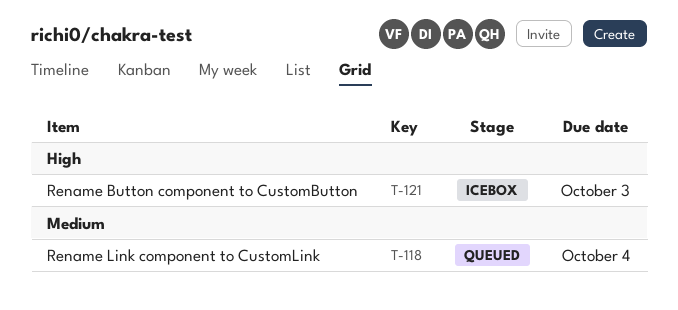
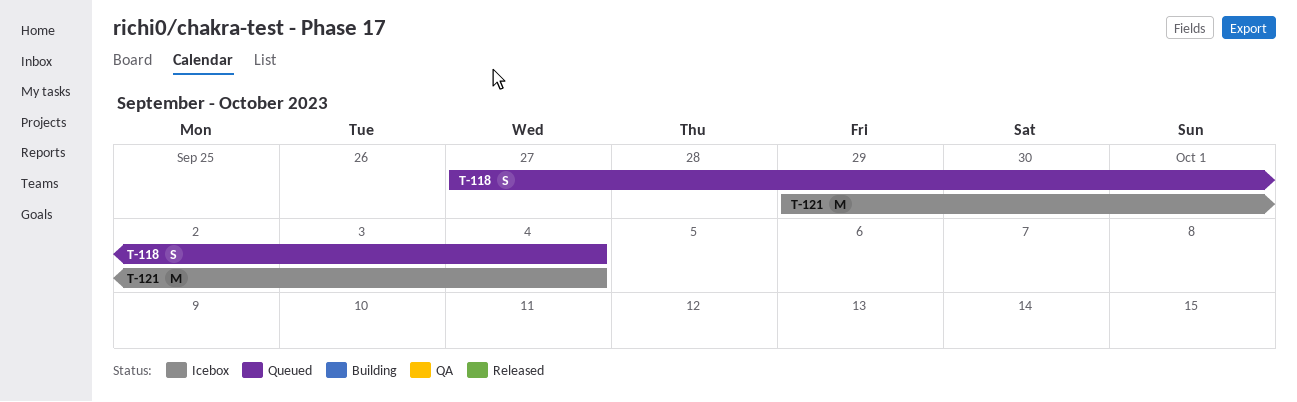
T-121, due: Oct 3 -> Oct 4

